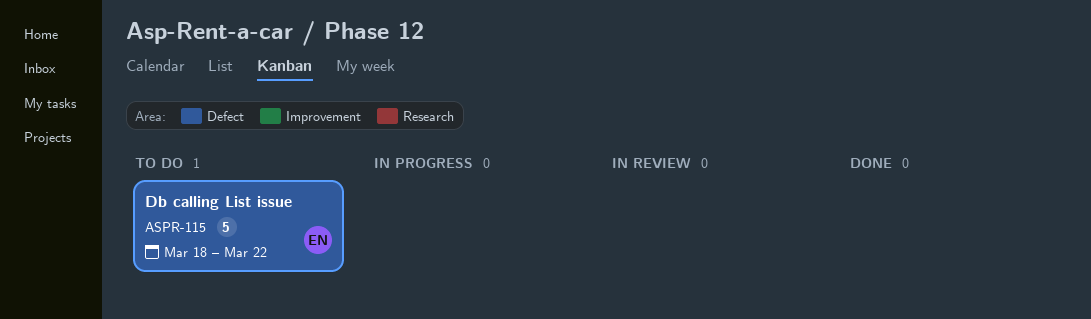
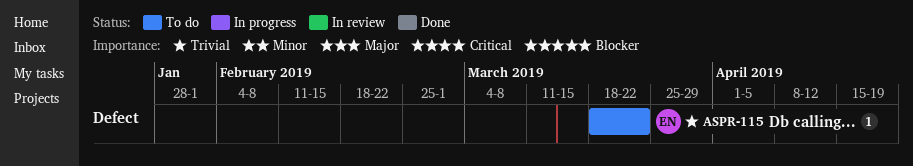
ASPR-115, estimate: 5 -> 1

